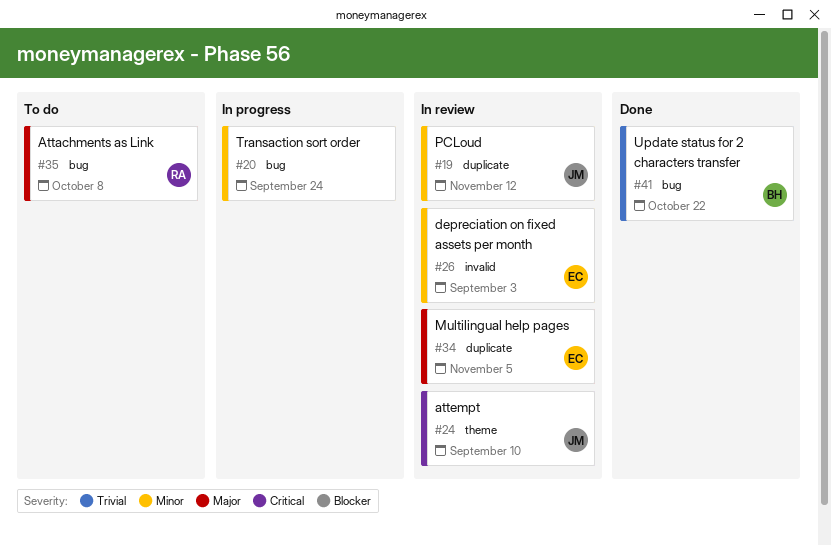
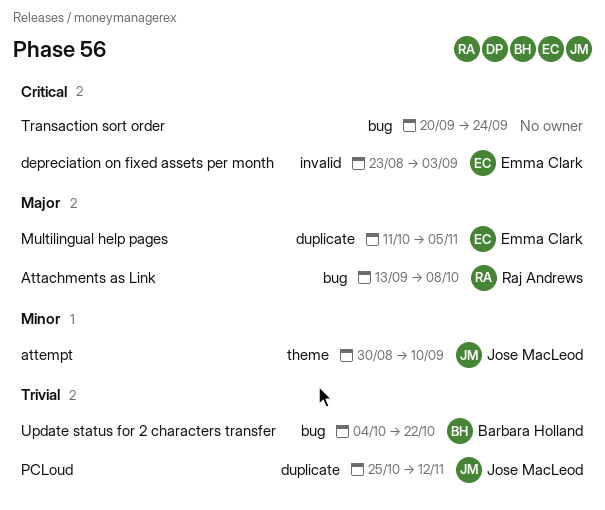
attempt, priority: Critical -> Minor
depreciation on fixed assets per month, priority: Minor -> Critical
PCLoud, priority: Minor -> Trivial
Transaction sort order, priority: Minor -> Critical

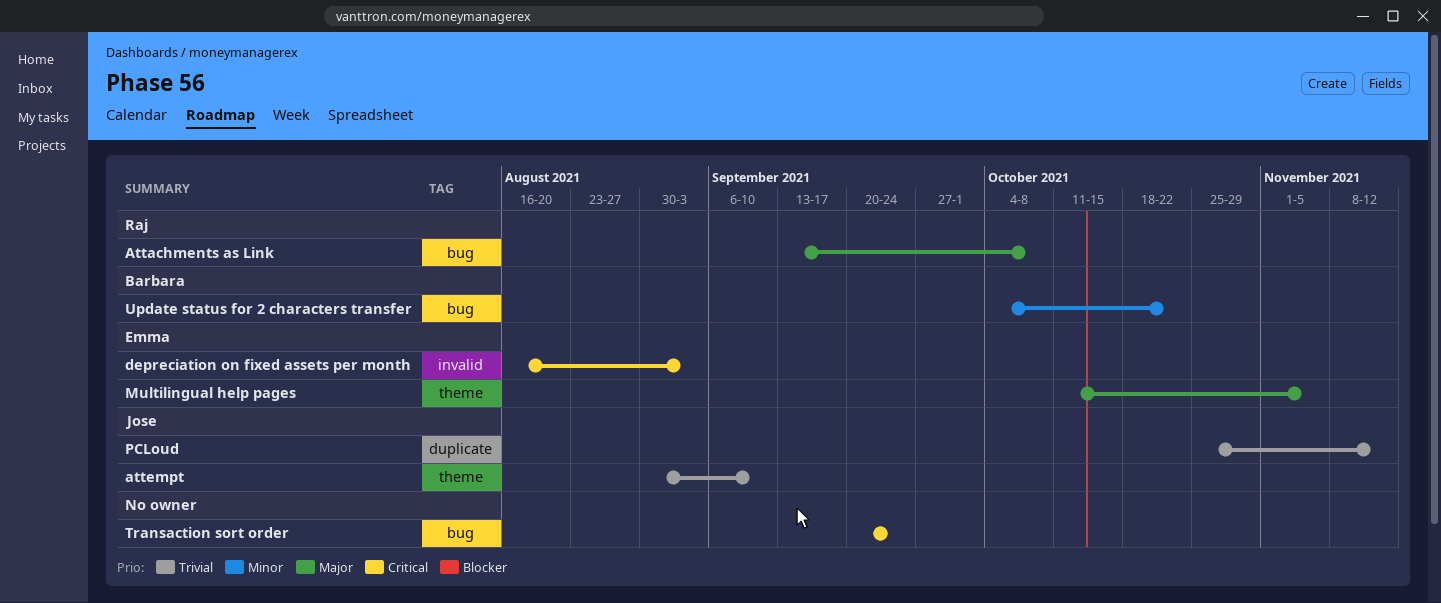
attempt, priority: Minor -> Trivial
depreciation on fixed assets per month, start: Aug 23 -> Aug 16
Multilingual help pages, label: duplicate -> theme
Update status for 2 characters transfer, priority: Trivial -> Minor

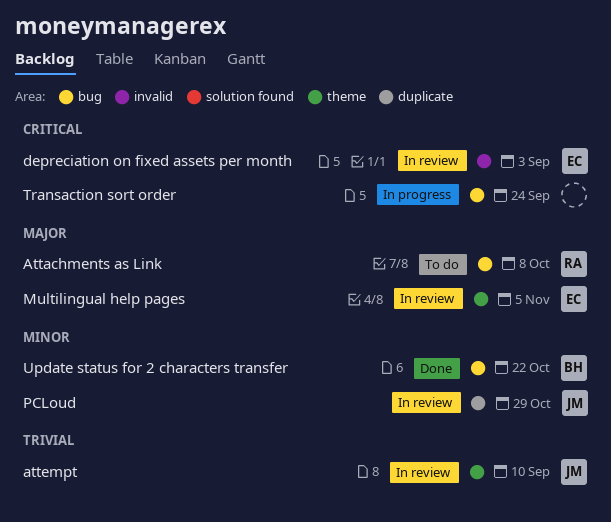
PCLoud, priority: Trivial -> Minor
PCLoud, due: Nov 12 -> Oct 29

